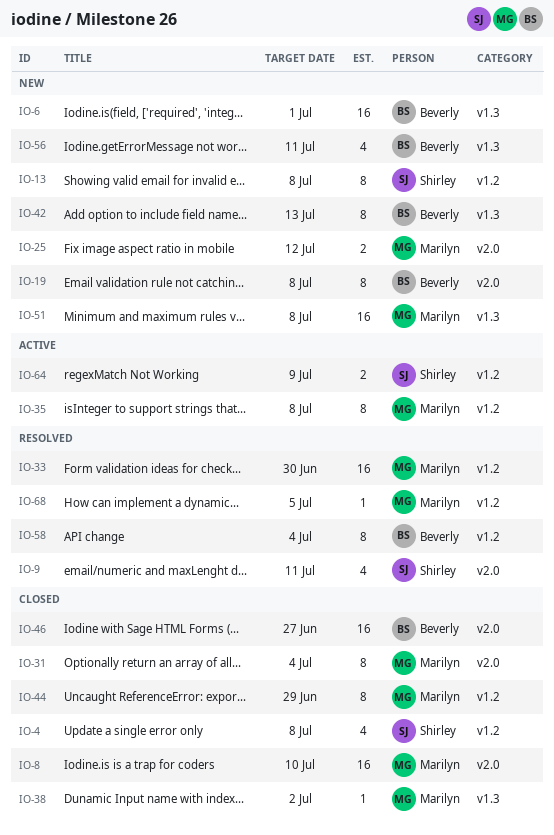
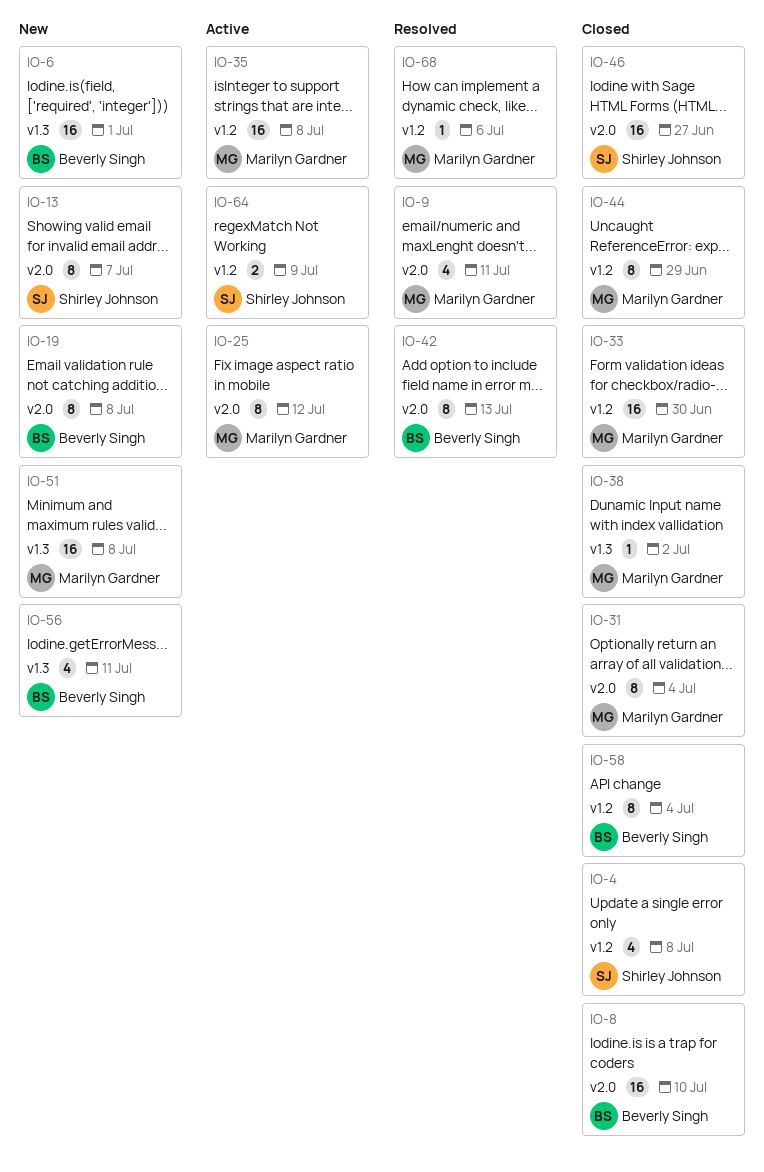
IO-8, owner: Marilyn Gardner -> Beverly Singh
IO-9, owner: Shirley Johnson -> Marilyn Gardner
IO-13, label: v1.2 -> v2.0
IO-13, due: Jul 8 -> Jul 7
IO-25, status: New -> Active
IO-25, estimate: 2 -> 8
IO-33, status: Resolved -> Closed
IO-35, estimate: 8 -> 16
IO-42, status: New -> Resolved
IO-42, label: v1.3 -> v2.0
IO-46, owner: Beverly Singh -> Shirley Johnson
IO-58, status: Resolved -> Closed
IO-68, due: Jul 5 -> Jul 6

